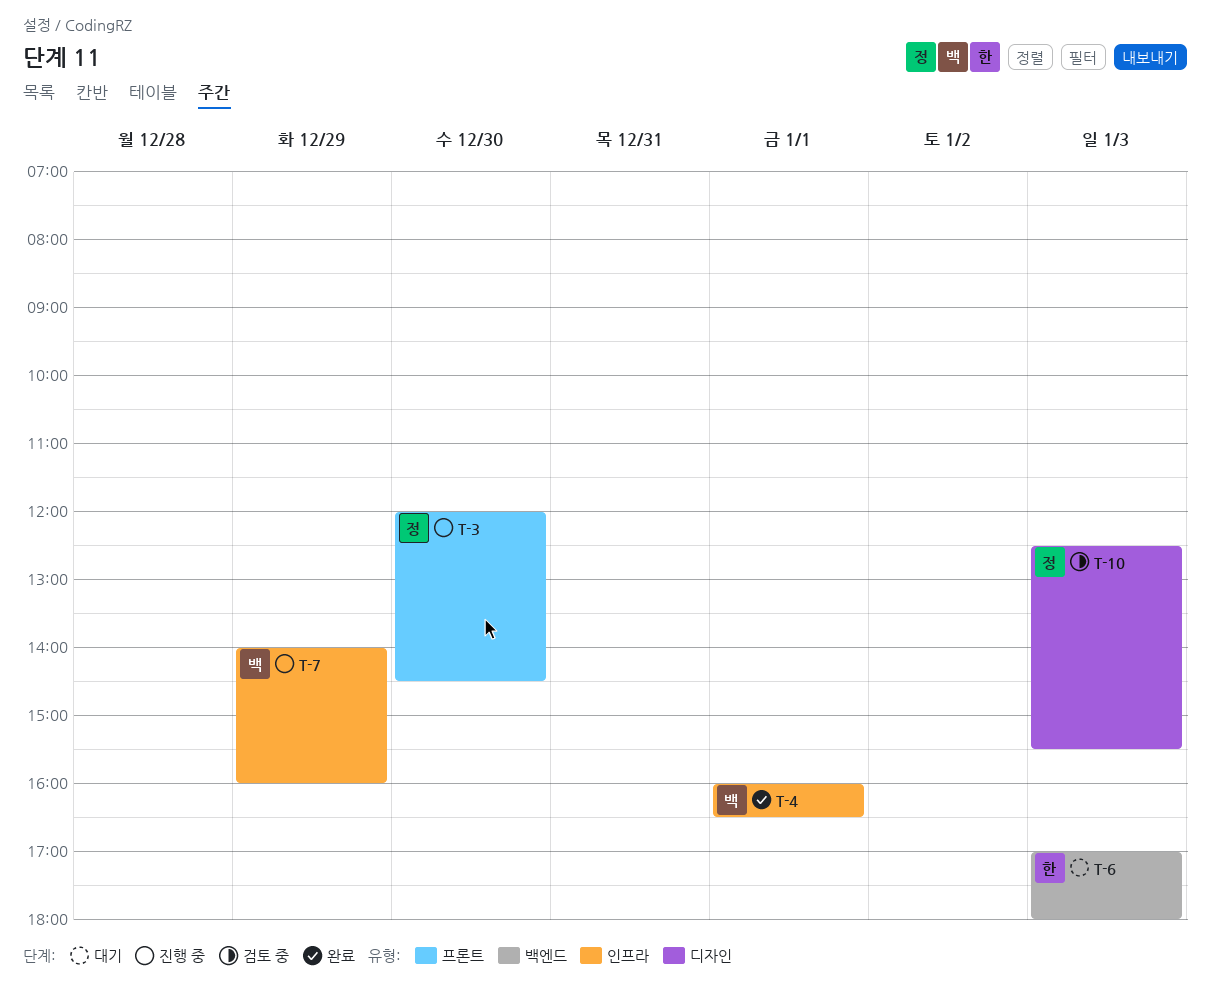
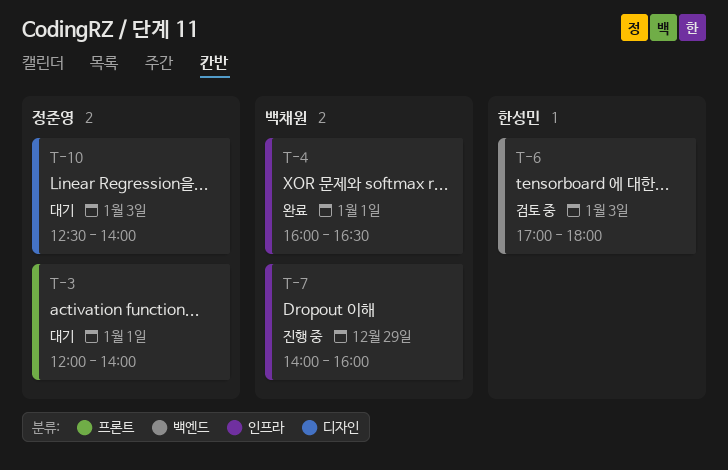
T-3, status: 진행 중 -> 대기
T-3, day: Dec 30 -> Jan 1
T-3, ends: 14:30 -> 14:00
T-6, status: 대기 -> 검토 중
T-10, status: 검토 중 -> 대기
T-10, ends: 15:30 -> 14:00

